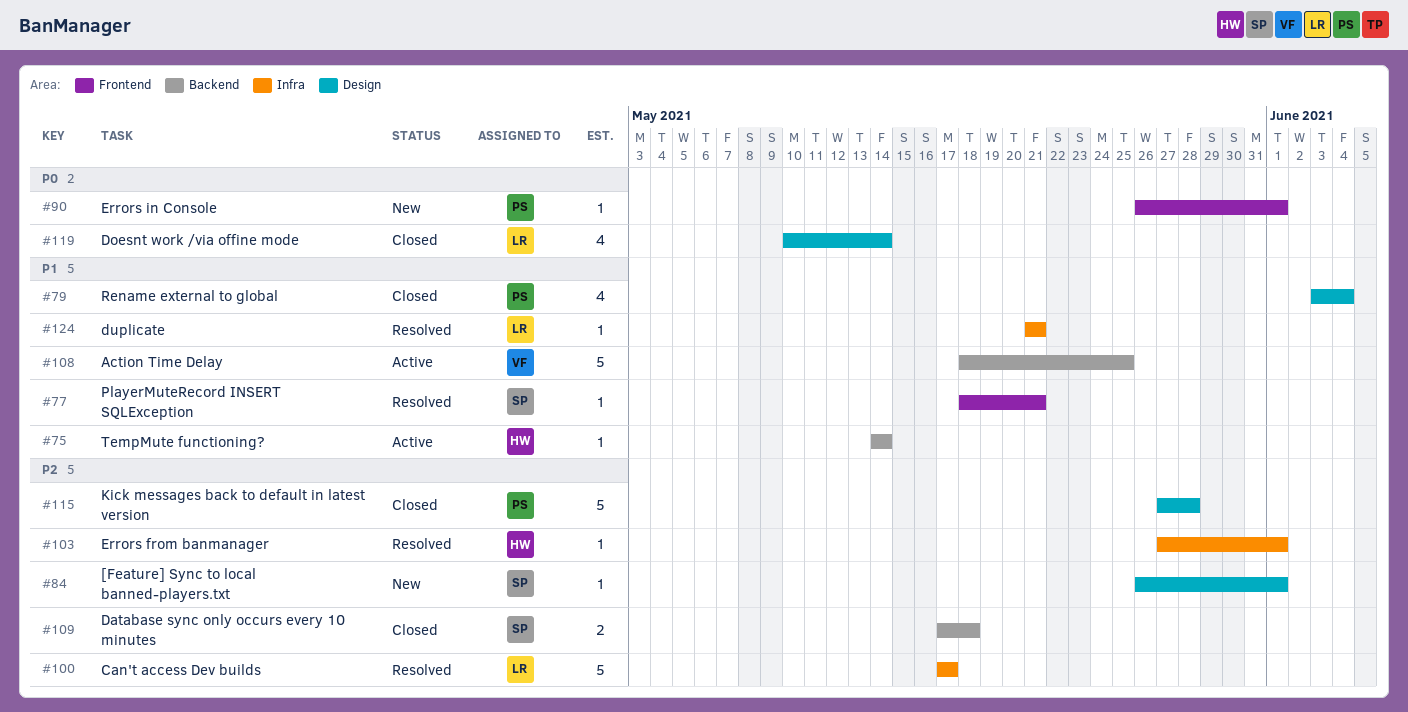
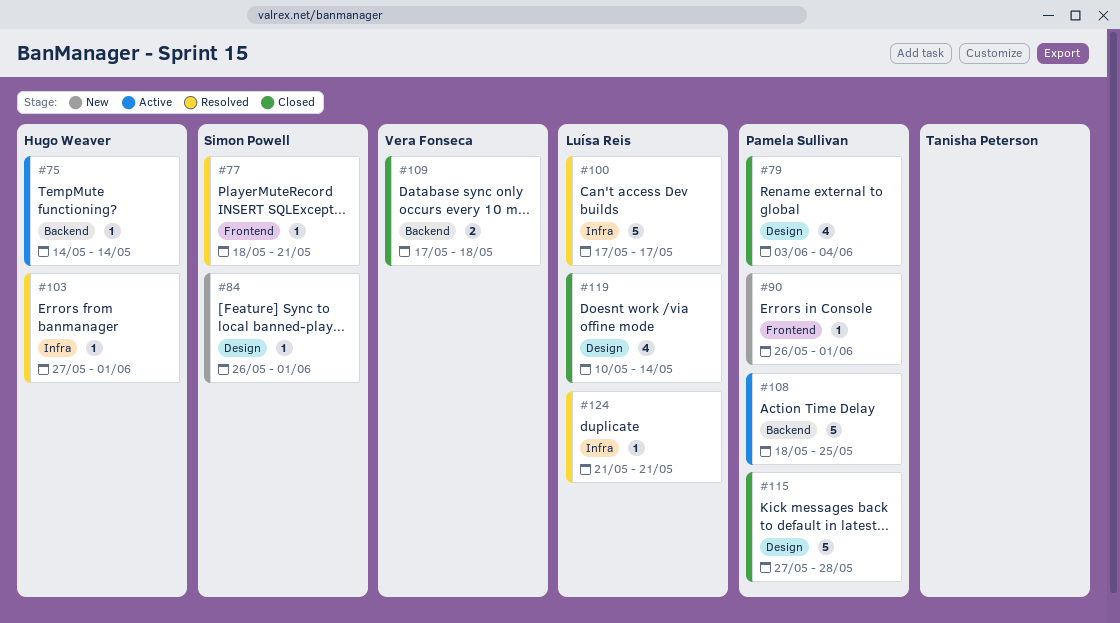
#108, owner: Vera Fonseca -> Pamela Sullivan
#109, owner: Simon Powell -> Vera Fonseca

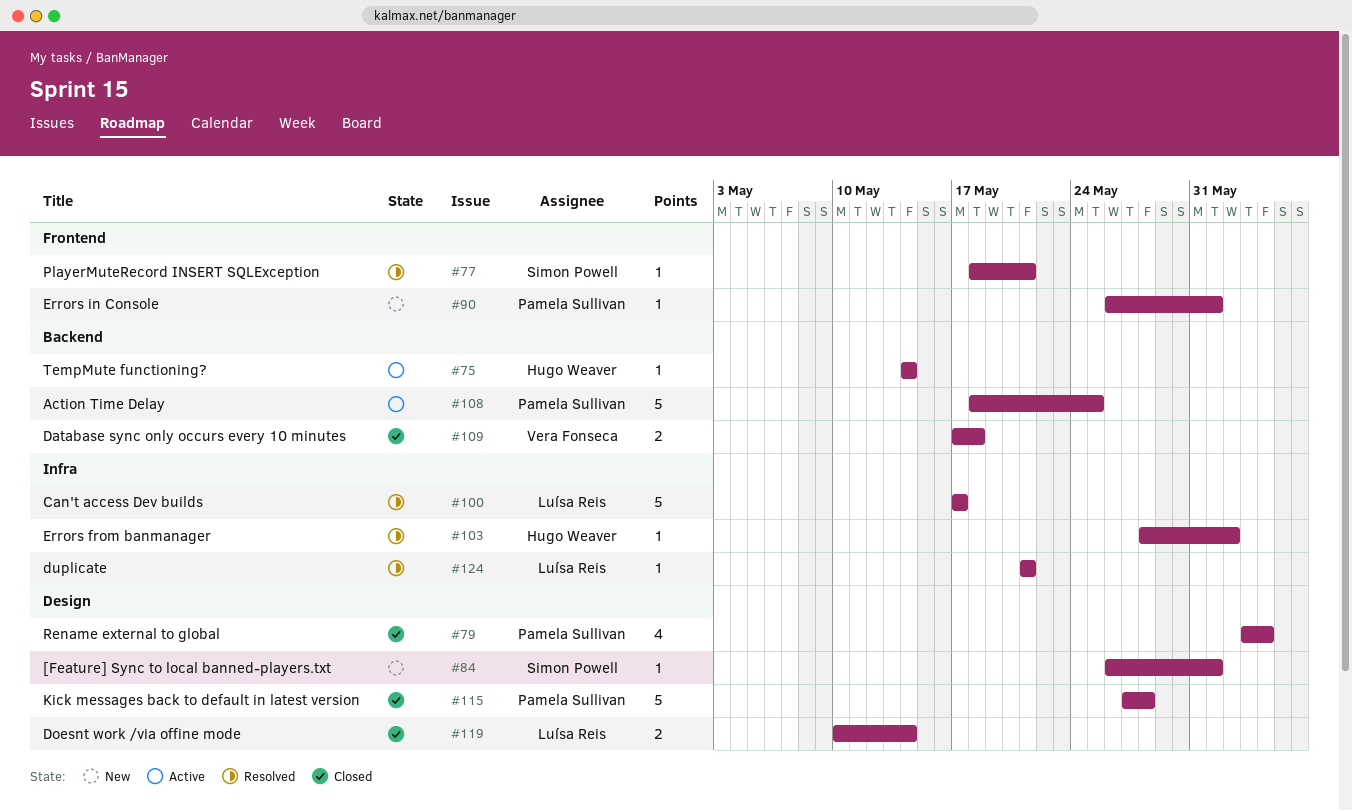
#103, start: May 27 -> May 28
#103, due: Jun 1 -> Jun 2
#119, estimate: 4 -> 2

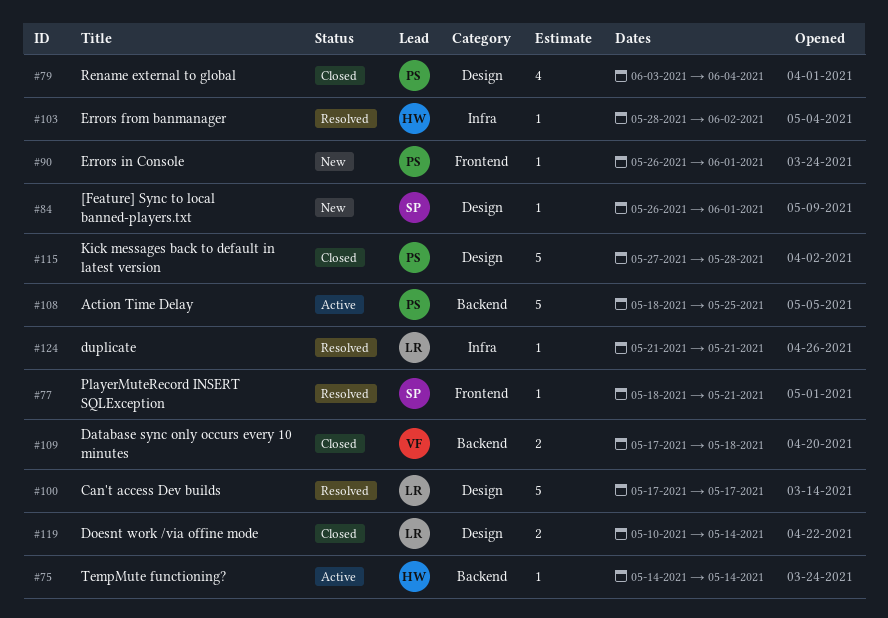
#100, label: Infra -> Design

